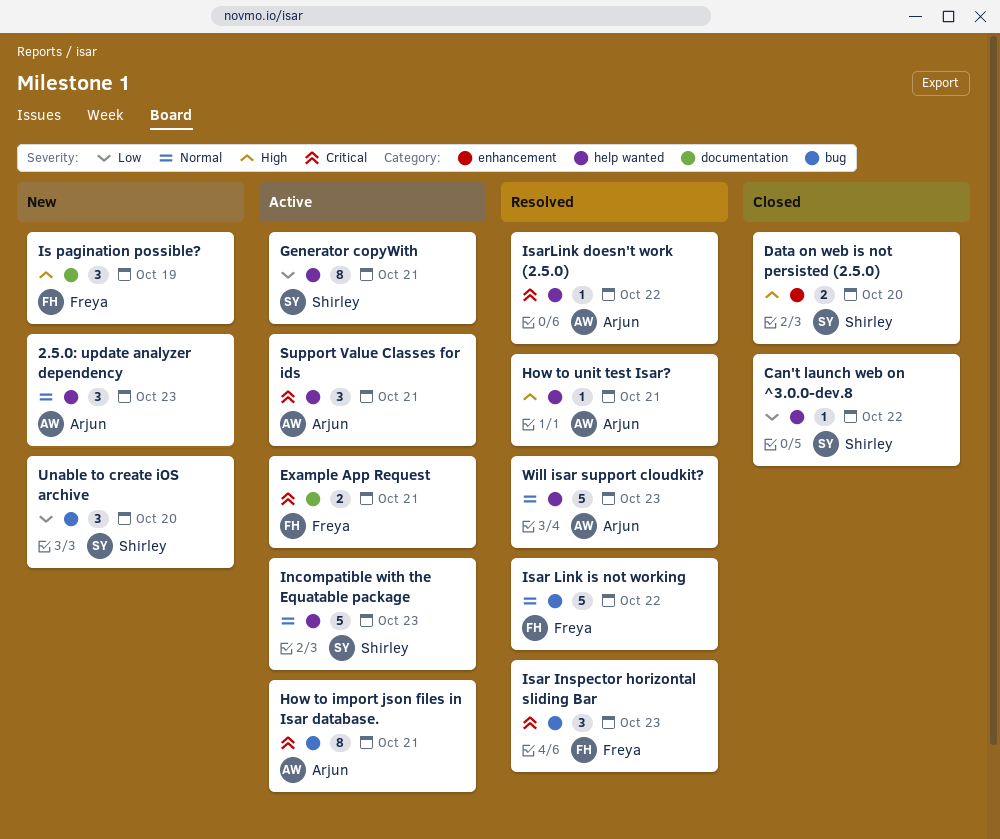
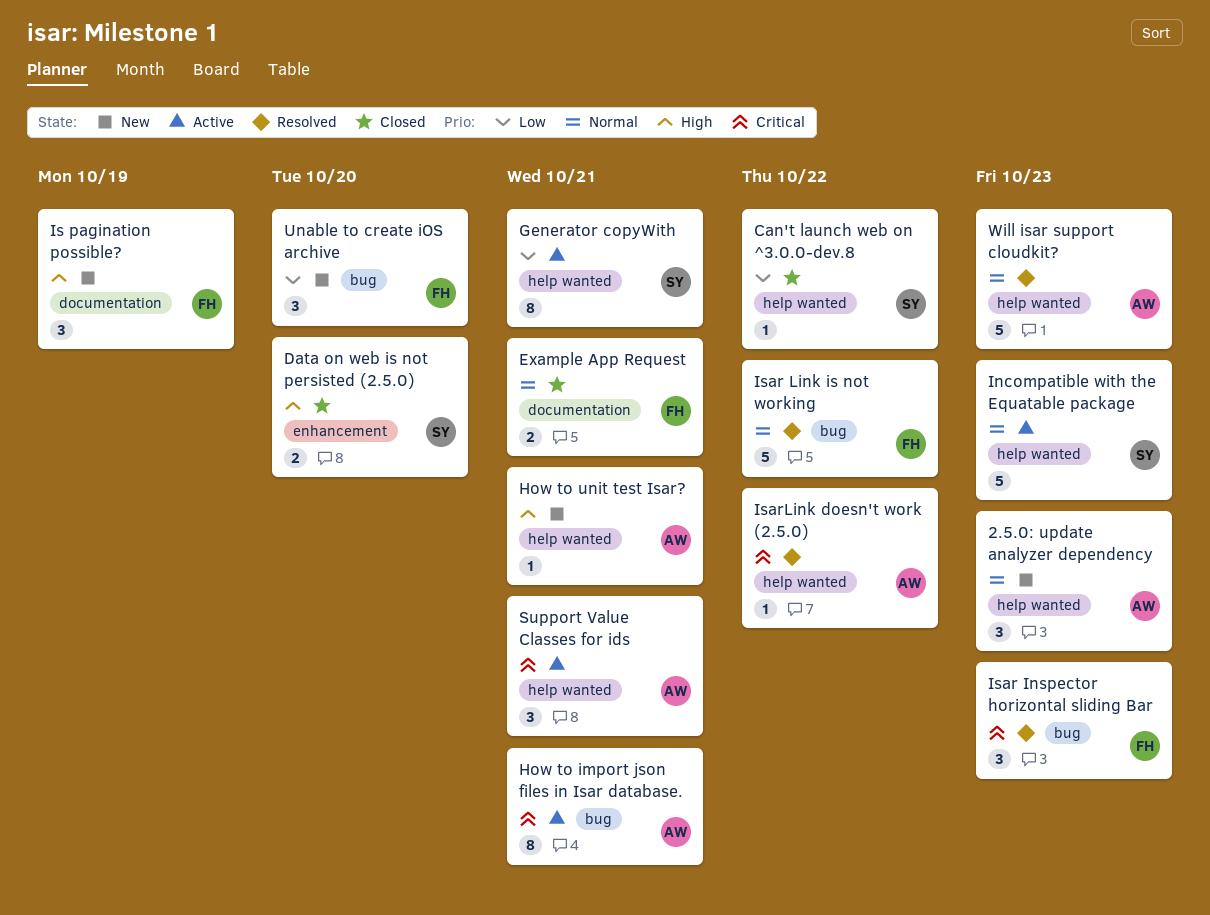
Example App Request, status: Active -> Closed
Example App Request, priority: Critical -> Normal
How to unit test Isar?, status: Resolved -> New
Unable to create iOS archive, owner: Shirley -> Freya

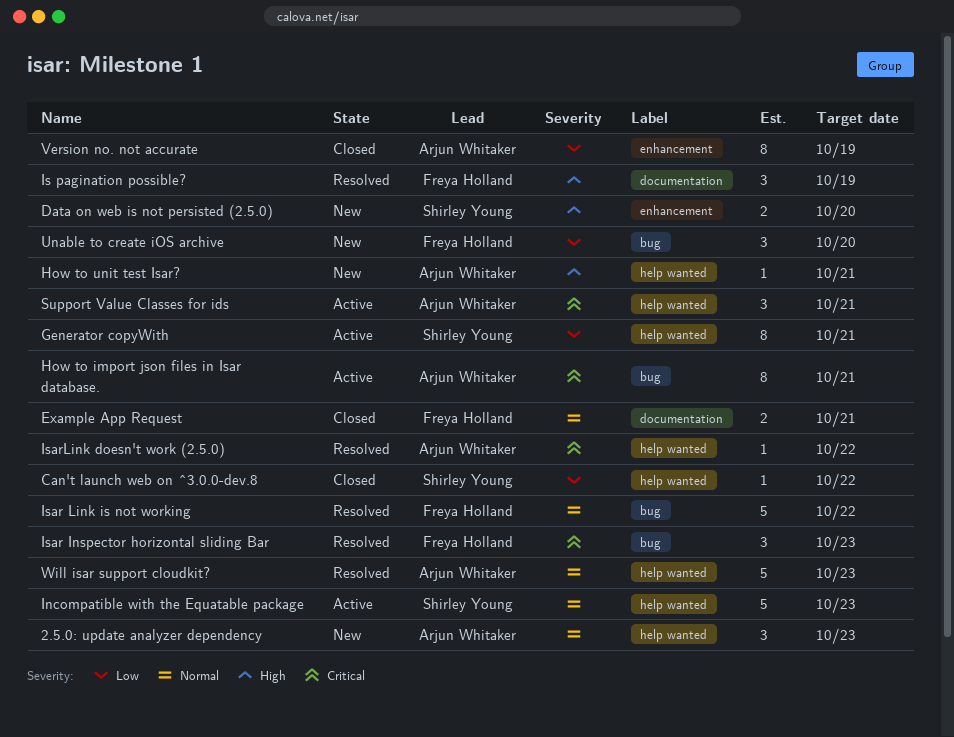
Data on web is not persisted (2.5.0), status: Closed -> New
Is pagination possible?, status: New -> Resolved
Version no. not accurate: none -> present

